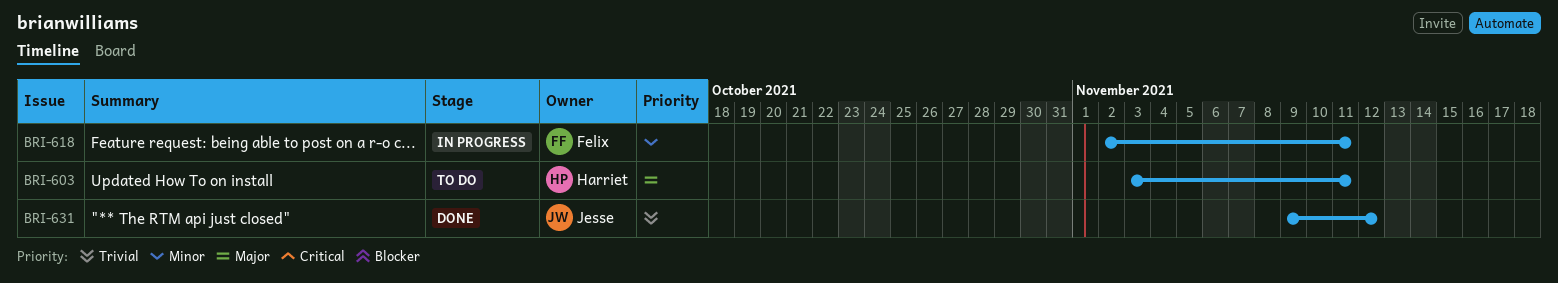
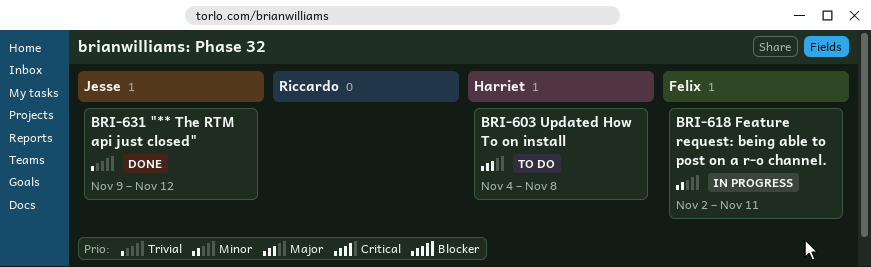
BRI-603, start: Nov 3 -> Nov 4
BRI-603, due: Nov 11 -> Nov 8

